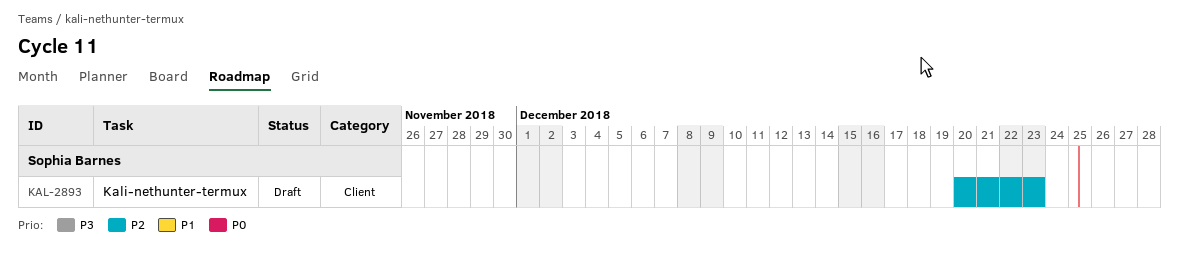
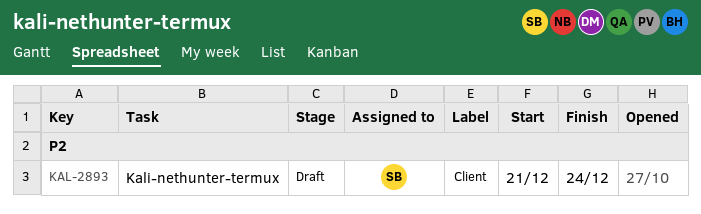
KAL-2893, start: Dec 20 -> Dec 21
KAL-2893, due: Dec 23 -> Dec 24

